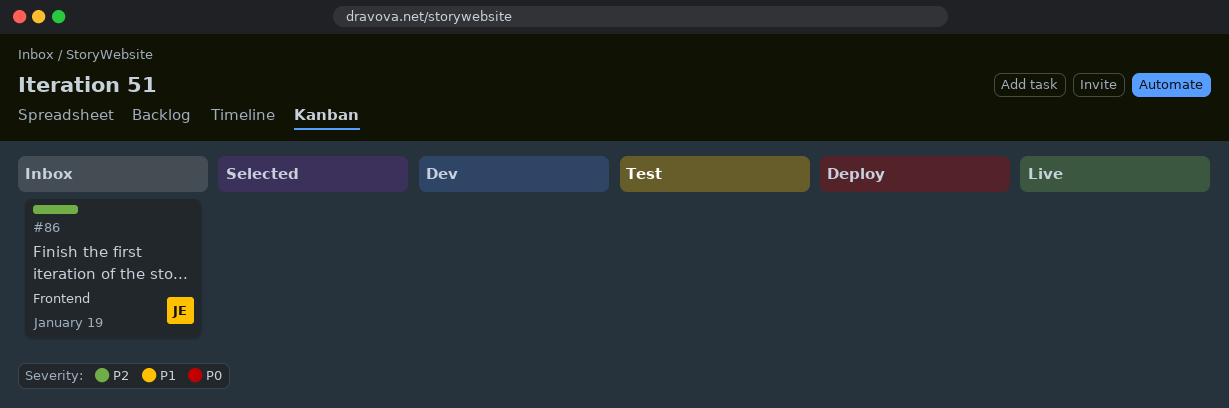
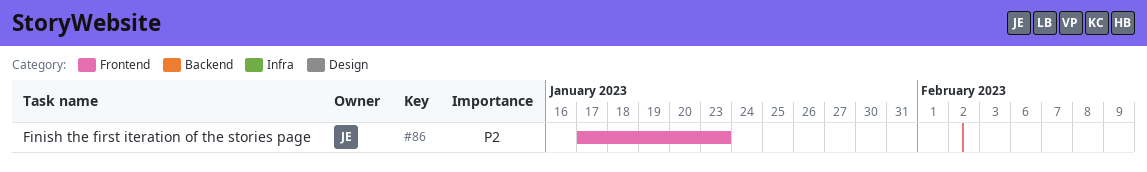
#86, due: Jan 19 -> Jan 23

